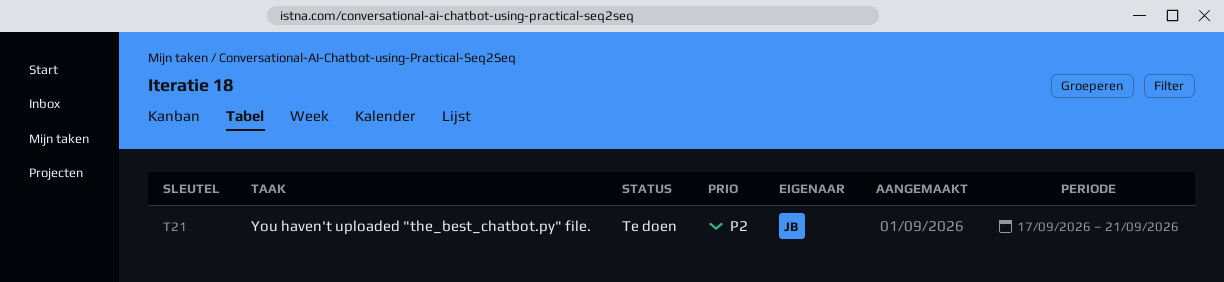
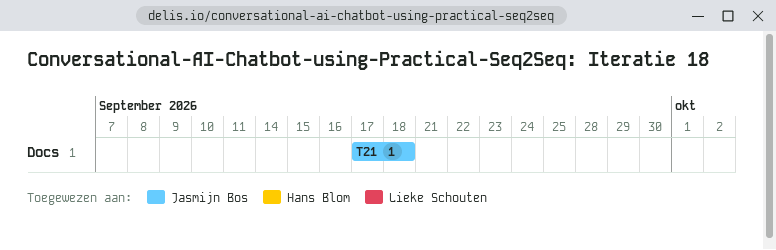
T21, due: Sep 21 -> Sep 18

